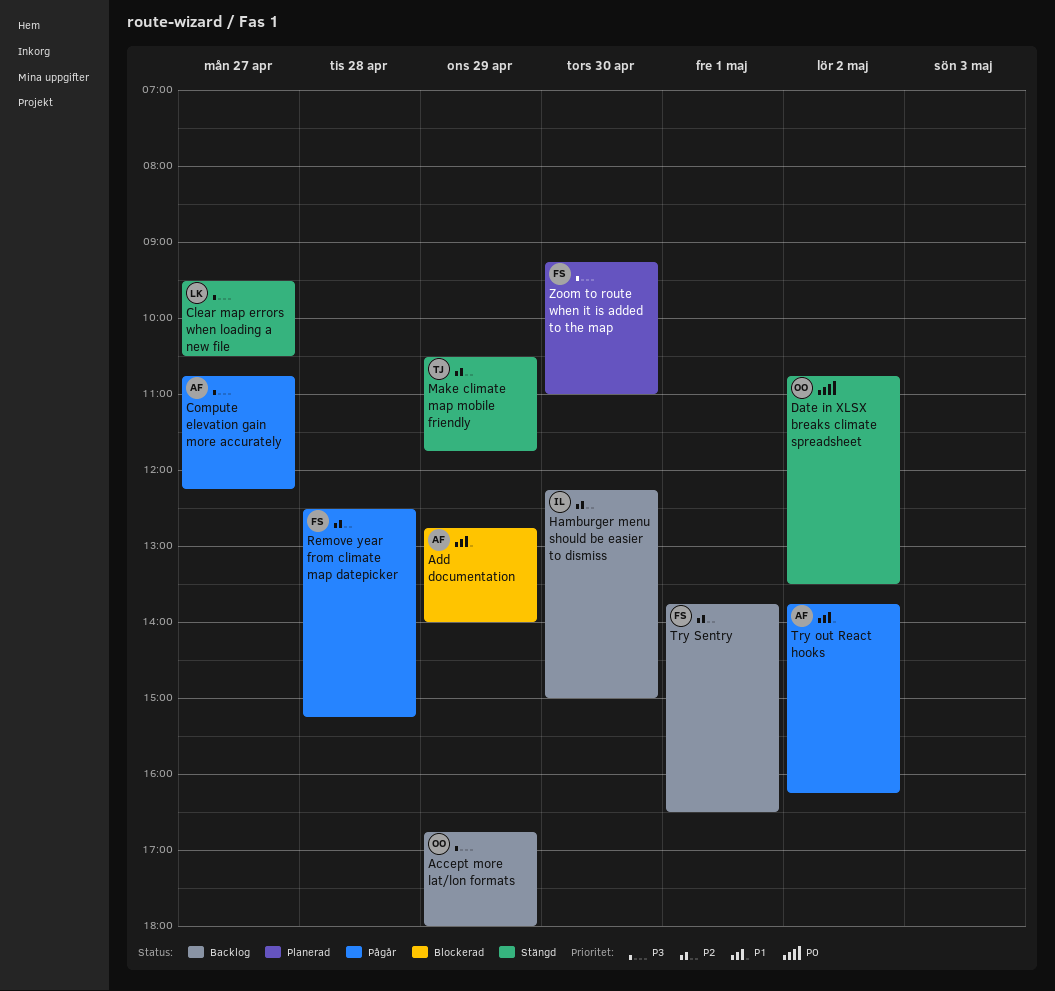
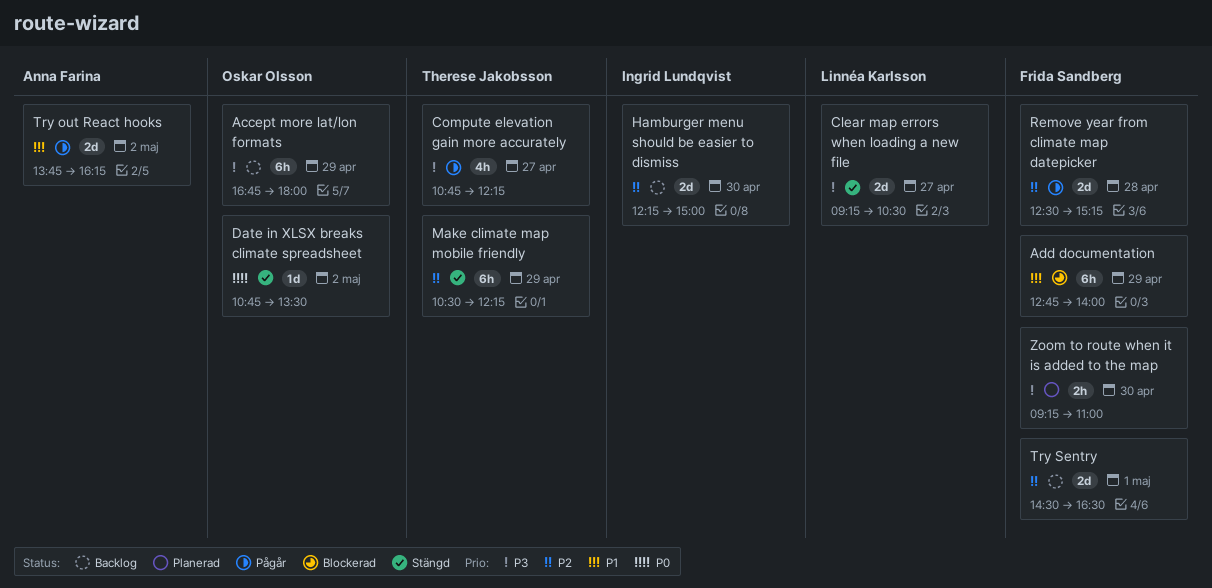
Add documentation, owner: Anna Farina -> Frida Sandberg
Clear map errors when loading a new file, begins: 09:30 -> 09:15
Compute elevation gain more accurately, owner: Anna Farina -> Therese Jakobsson
Make climate map mobile friendly, ends: 11:45 -> 12:15
Try Sentry, begins: 13:45 -> 14:30

